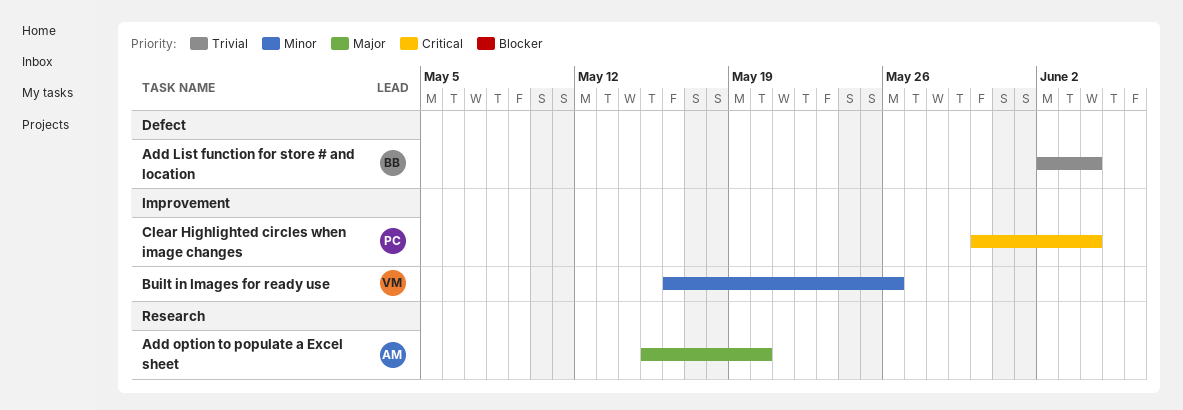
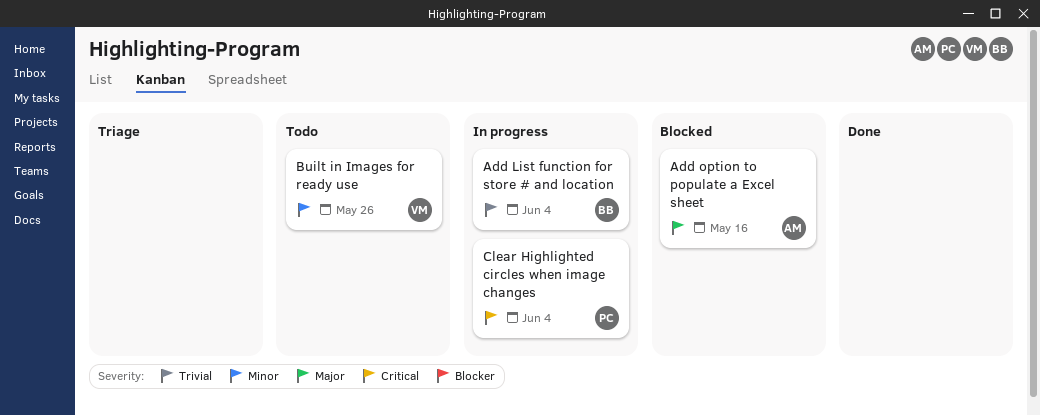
Add option to populate a Excel sheet, due: May 20 -> May 16

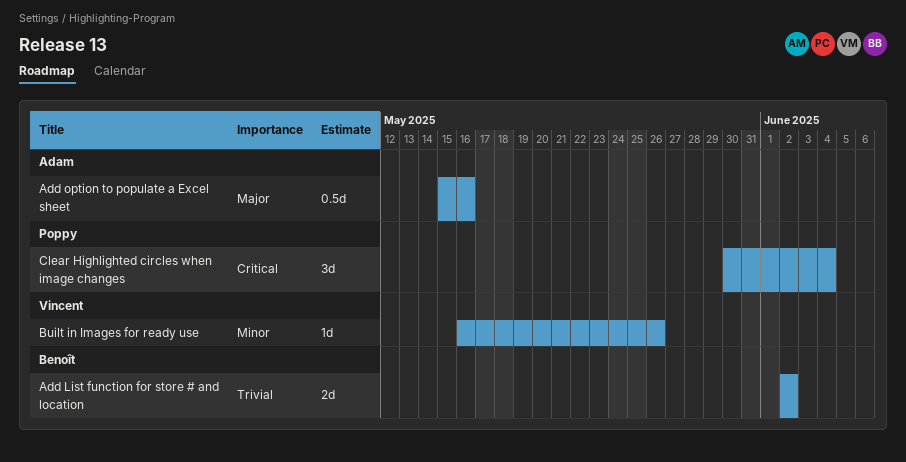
Add List function for store # and location, due: Jun 4 -> Jun 2

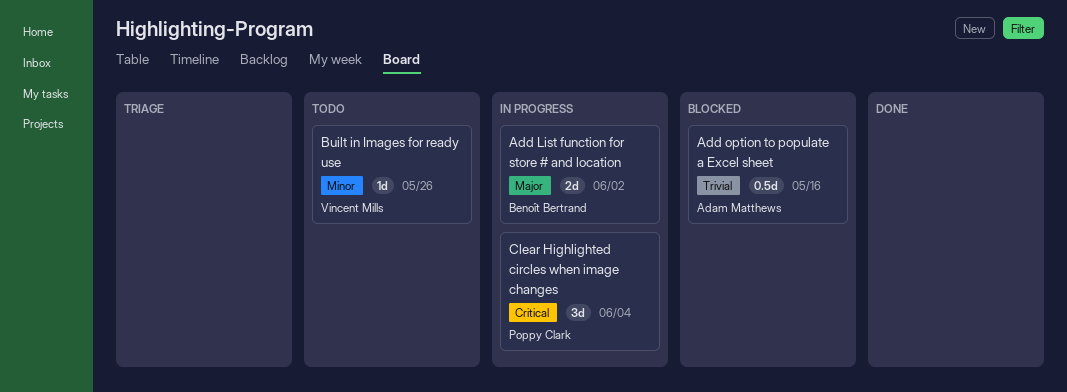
Add List function for store # and location, priority: Trivial -> Major
Add option to populate a Excel sheet, priority: Major -> Trivial

